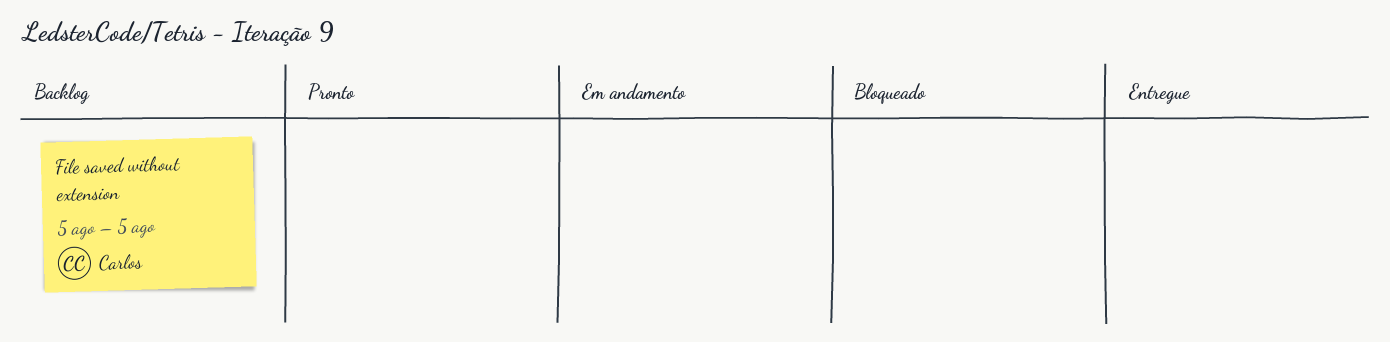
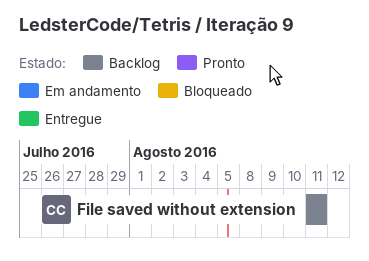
File saved without extension, start: Aug 5 -> Aug 11
File saved without extension, due: Aug 5 -> Aug 11

